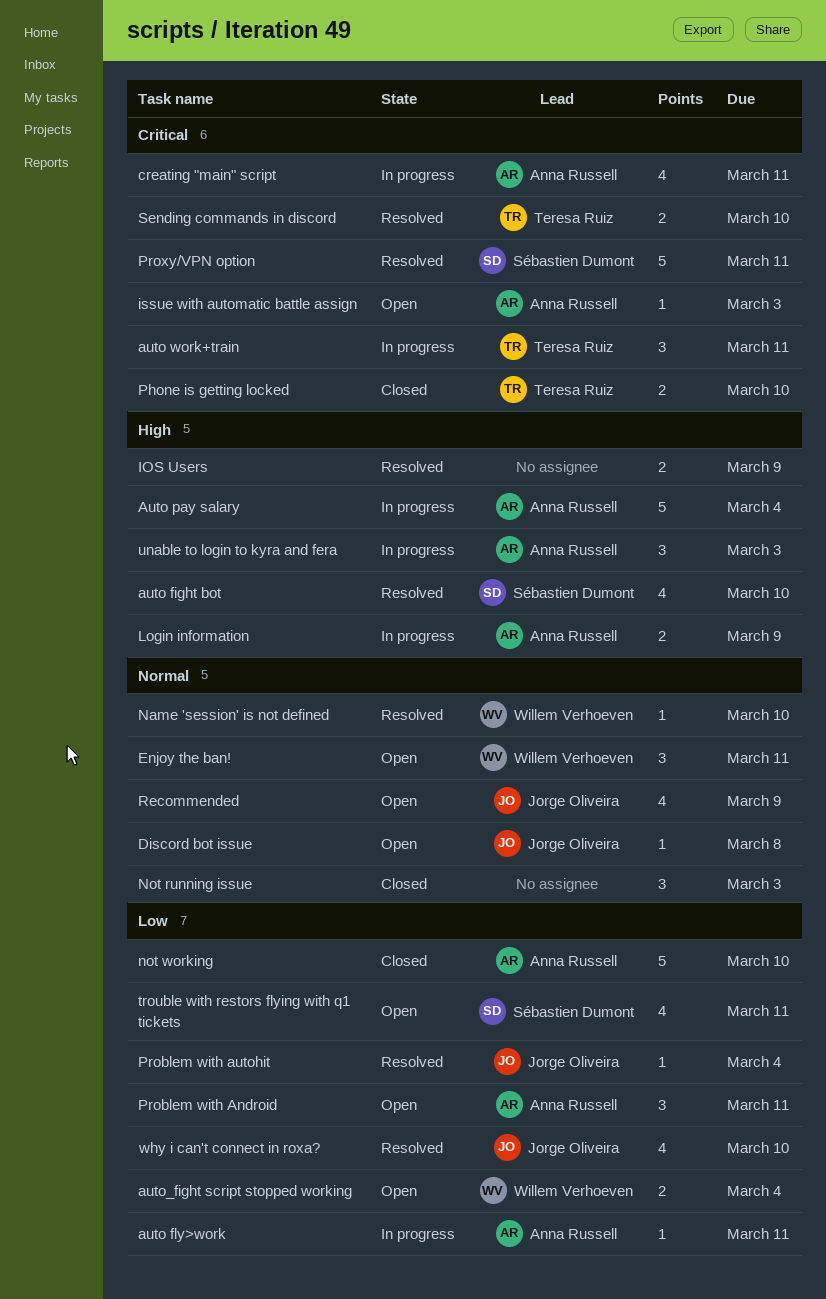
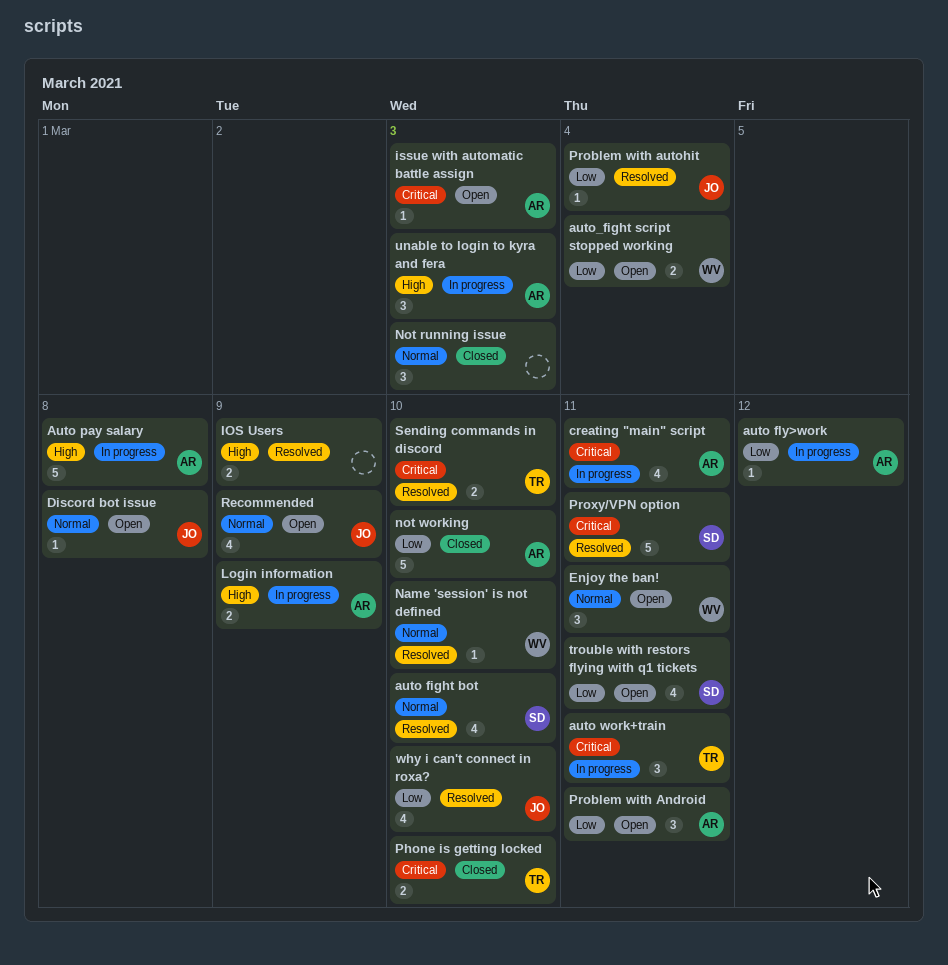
auto fight bot, priority: High -> Normal
auto fly>work, due: Mar 11 -> Mar 12
Auto pay salary, due: Mar 4 -> Mar 8

